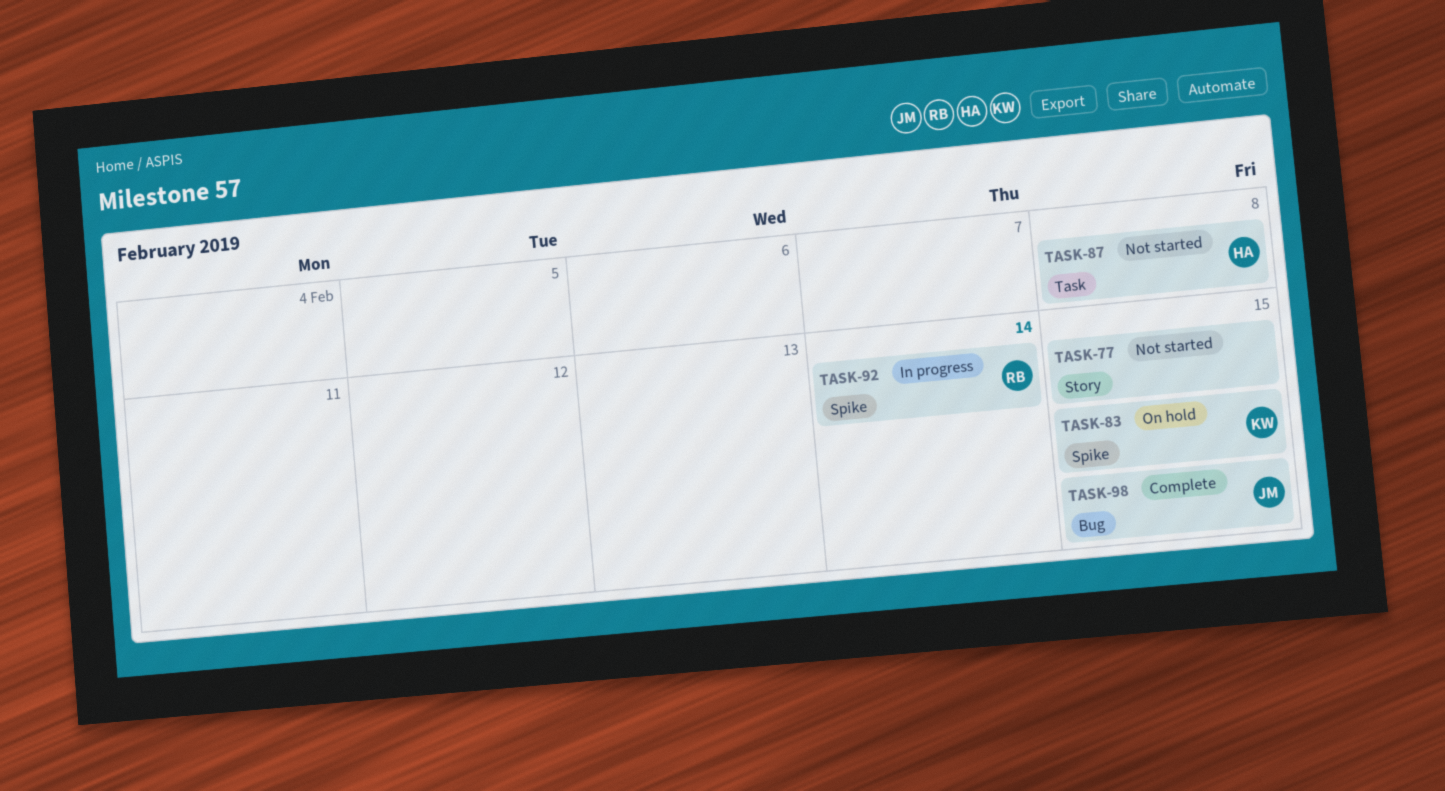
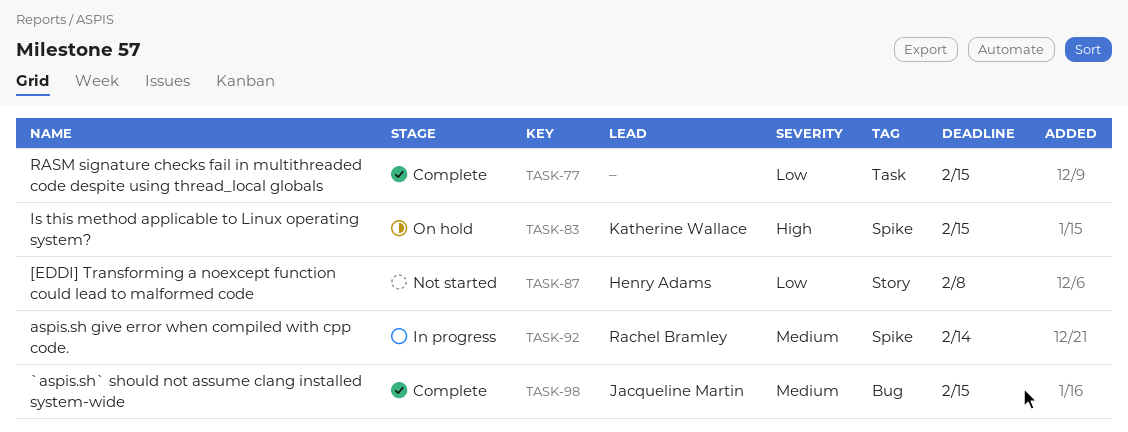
TASK-77, status: Not started -> Complete
TASK-77, label: Story -> Task
TASK-87, label: Task -> Story

